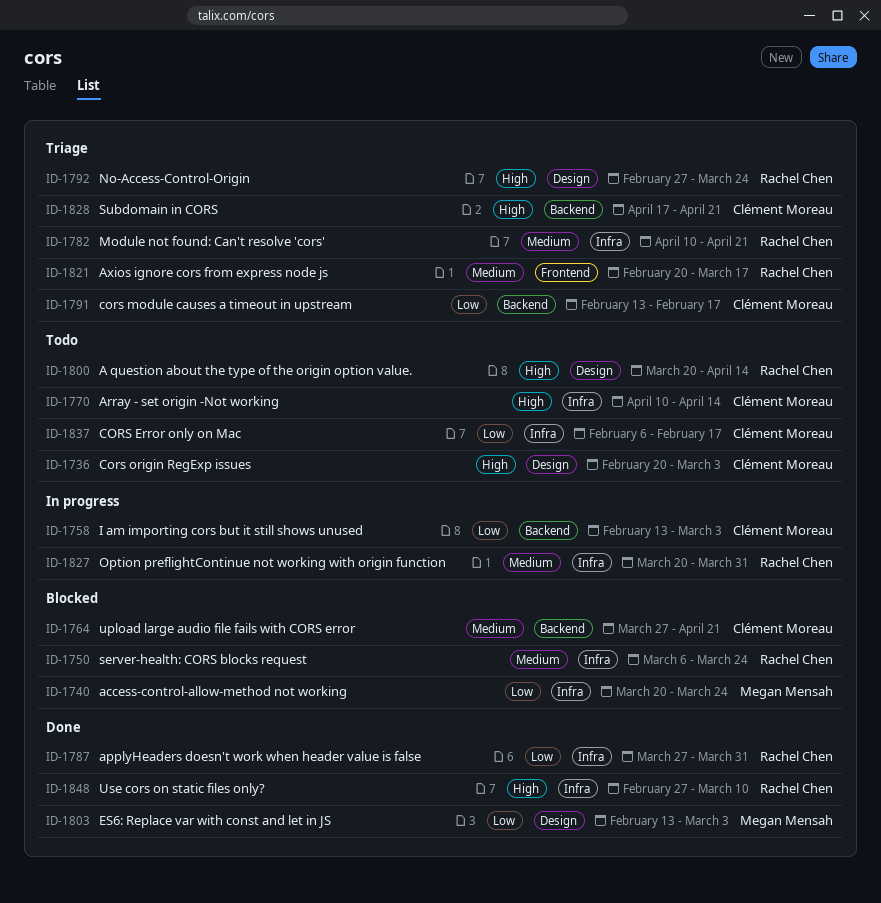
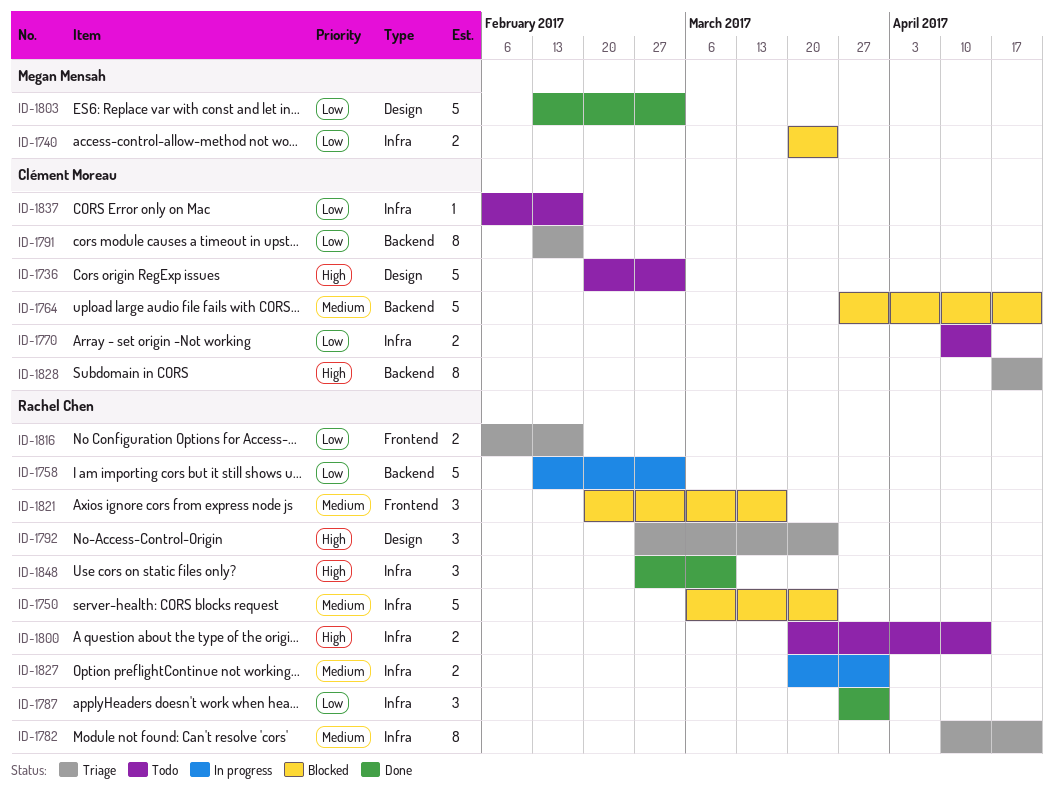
ID-1758, owner: Clément Moreau -> Rachel Chen
ID-1770, priority: High -> Low
ID-1800, label: Design -> Infra
ID-1816: none -> present
ID-1821, status: Triage -> Blocked

